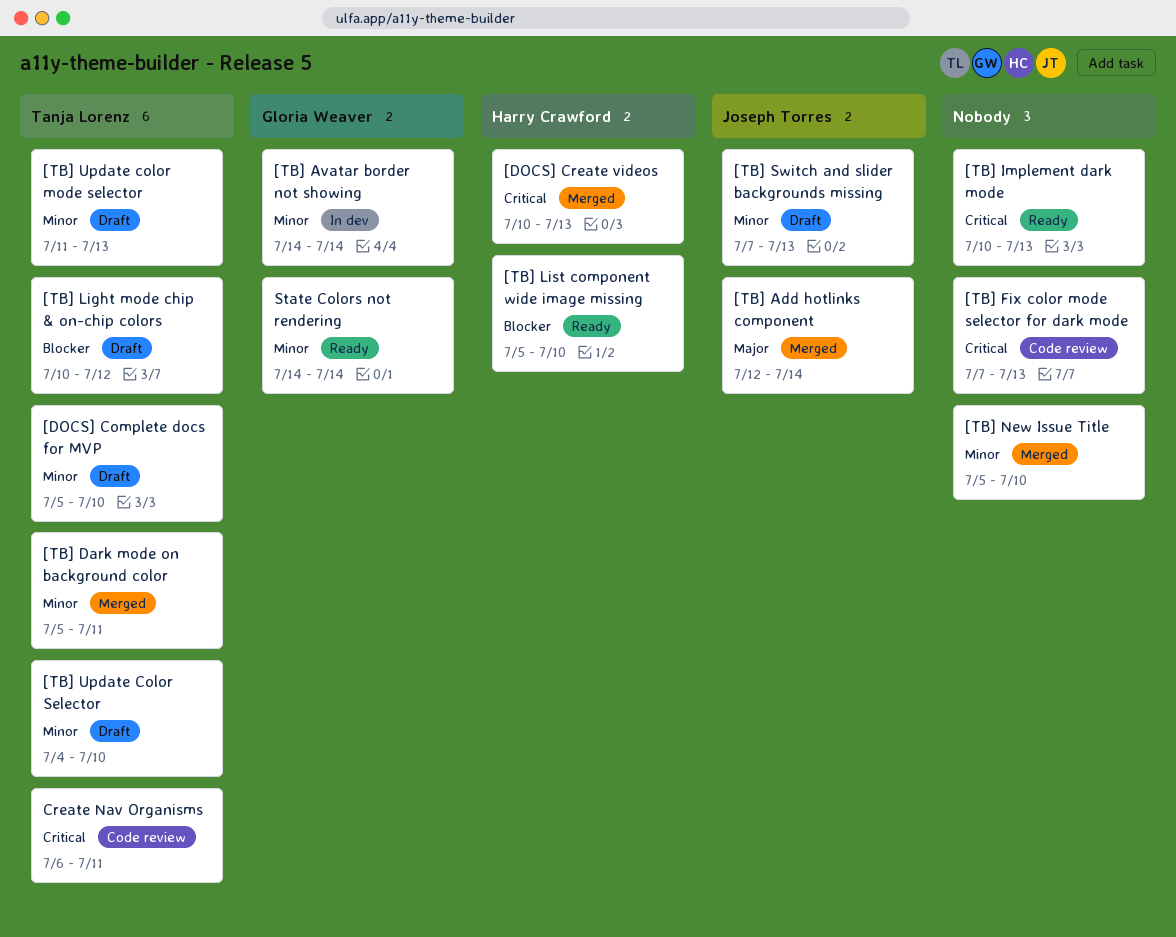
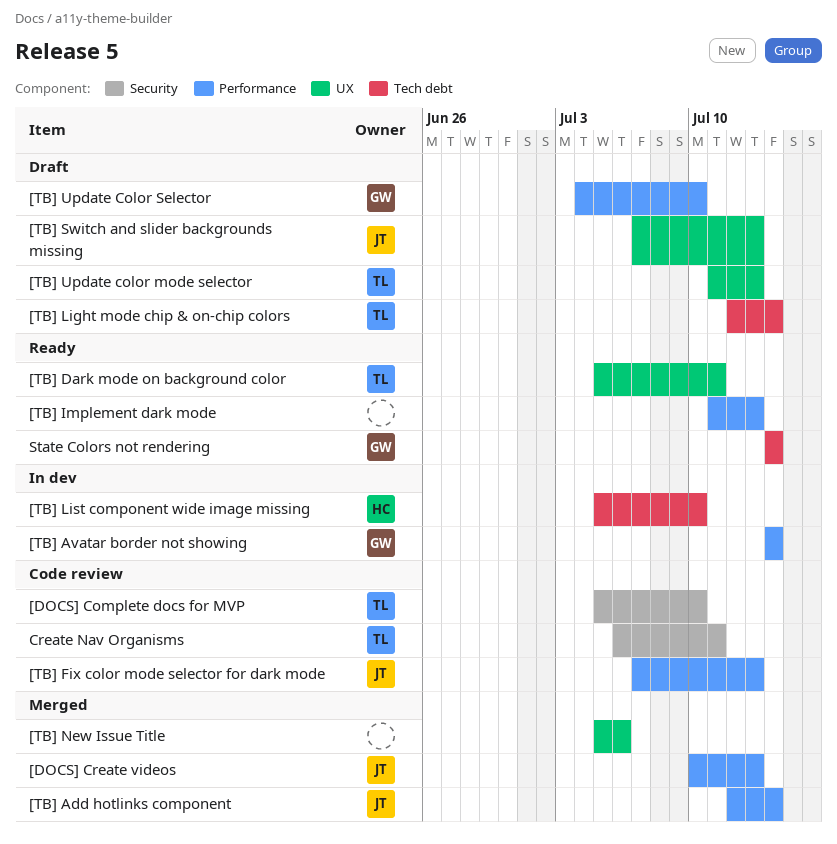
[DOCS] Complete docs for MVP, status: Draft -> Code review
[DOCS] Create videos, owner: Harry Crawford -> Joseph Torres
[TB] Dark mode on background color, status: Merged -> Ready
[TB] Fix color mode selector for dark mode, owner: none -> Joseph Torres
[TB] Implement dark mode, start: Jul 10 -> Jul 11
[TB] Light mode chip & on-chip colors, start: Jul 10 -> Jul 12
[TB] Light mode chip & on-chip colors, due: Jul 12 -> Jul 14
[TB] List component wide image missing, status: Ready -> In dev
[TB] New Issue Title, due: Jul 10 -> Jul 6
[TB] Update Color Selector, owner: Tanja Lorenz -> Gloria Weaver

